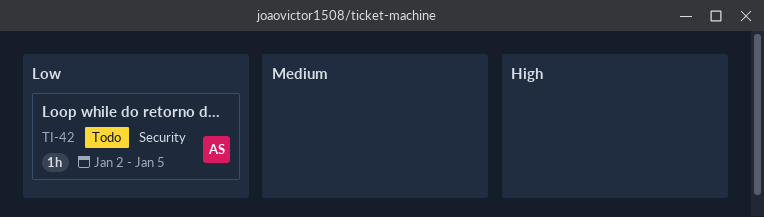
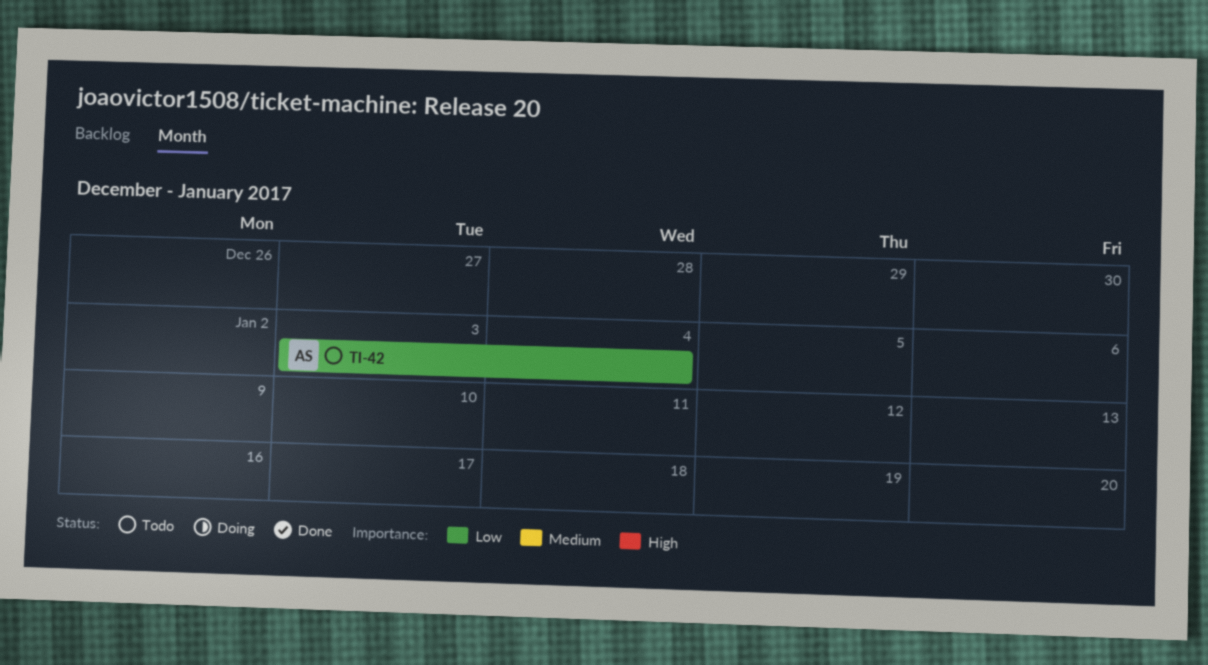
TI-42, start: Jan 2 -> Jan 3
TI-42, due: Jan 5 -> Jan 4

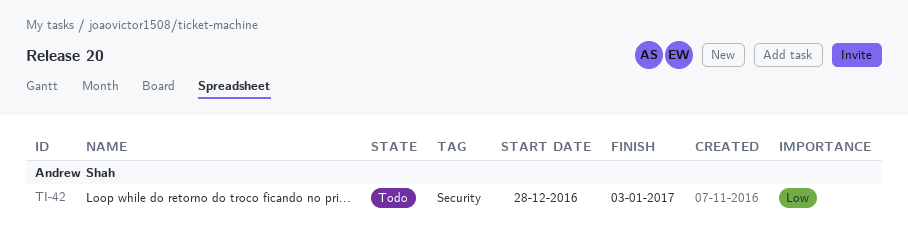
TI-42, start: Jan 3 -> Dec 28
TI-42, due: Jan 4 -> Jan 3

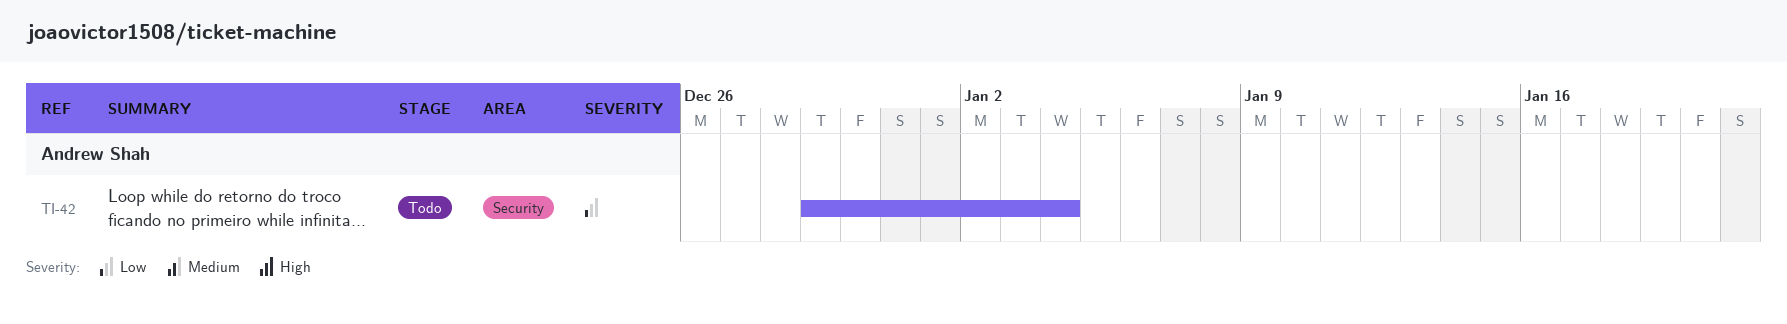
TI-42, start: Dec 28 -> Dec 29
TI-42, due: Jan 3 -> Jan 4

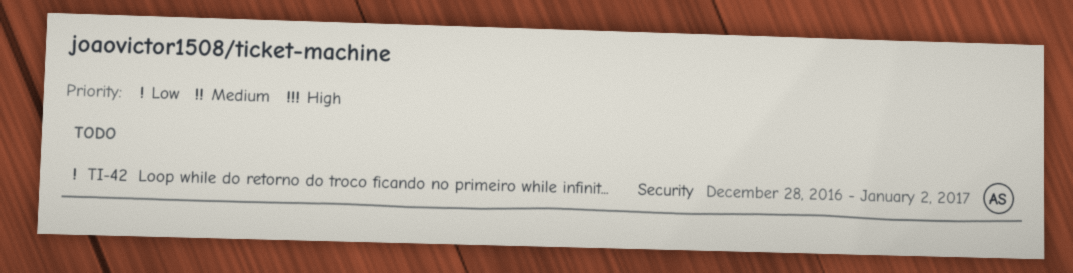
TI-42, start: Dec 29 -> Dec 28
TI-42, due: Jan 4 -> Jan 2

